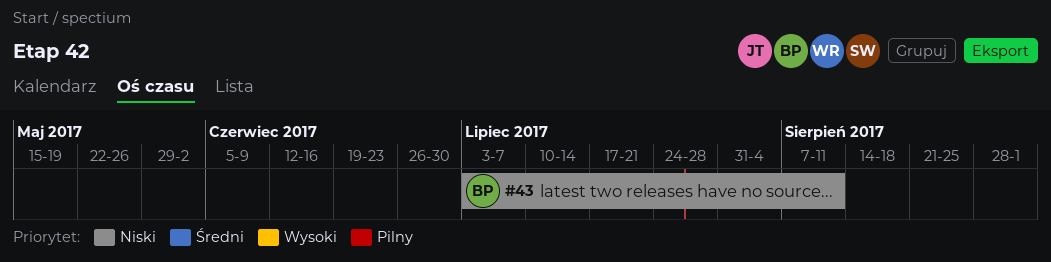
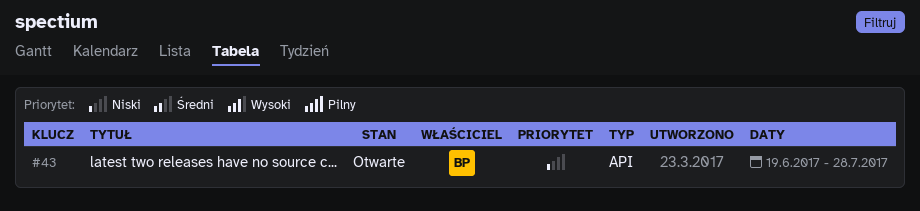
#43, start: Jul 3 -> Jun 19
#43, due: Aug 11 -> Jul 28

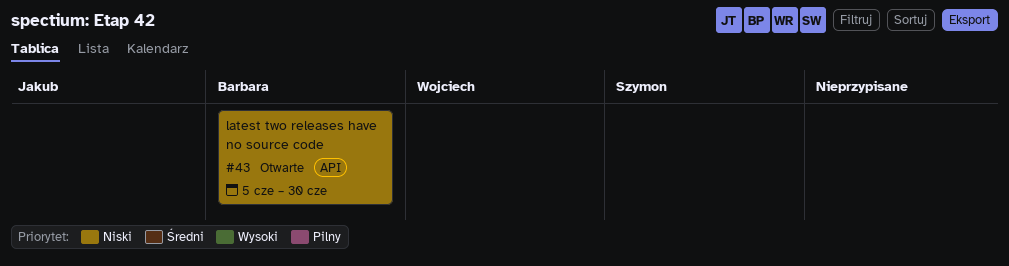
#43, start: Jun 19 -> Jun 5
#43, due: Jul 28 -> Jun 30

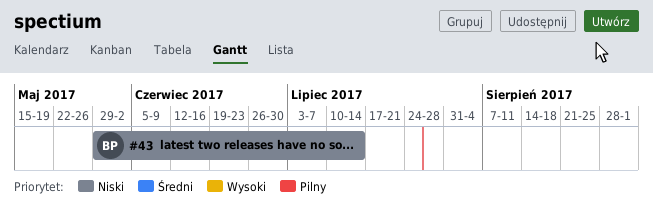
#43, start: Jun 5 -> May 29
#43, due: Jun 30 -> Jul 14

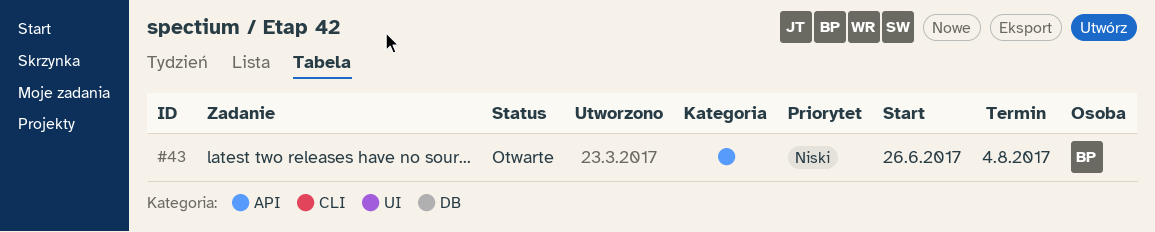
#43, start: May 29 -> Jun 26
#43, due: Jul 14 -> Aug 4

